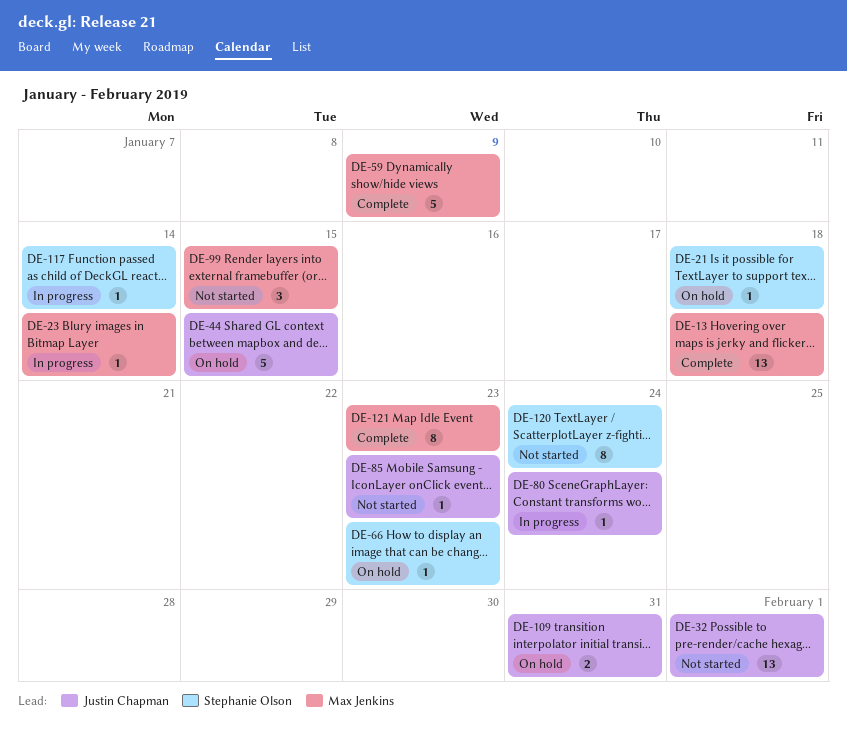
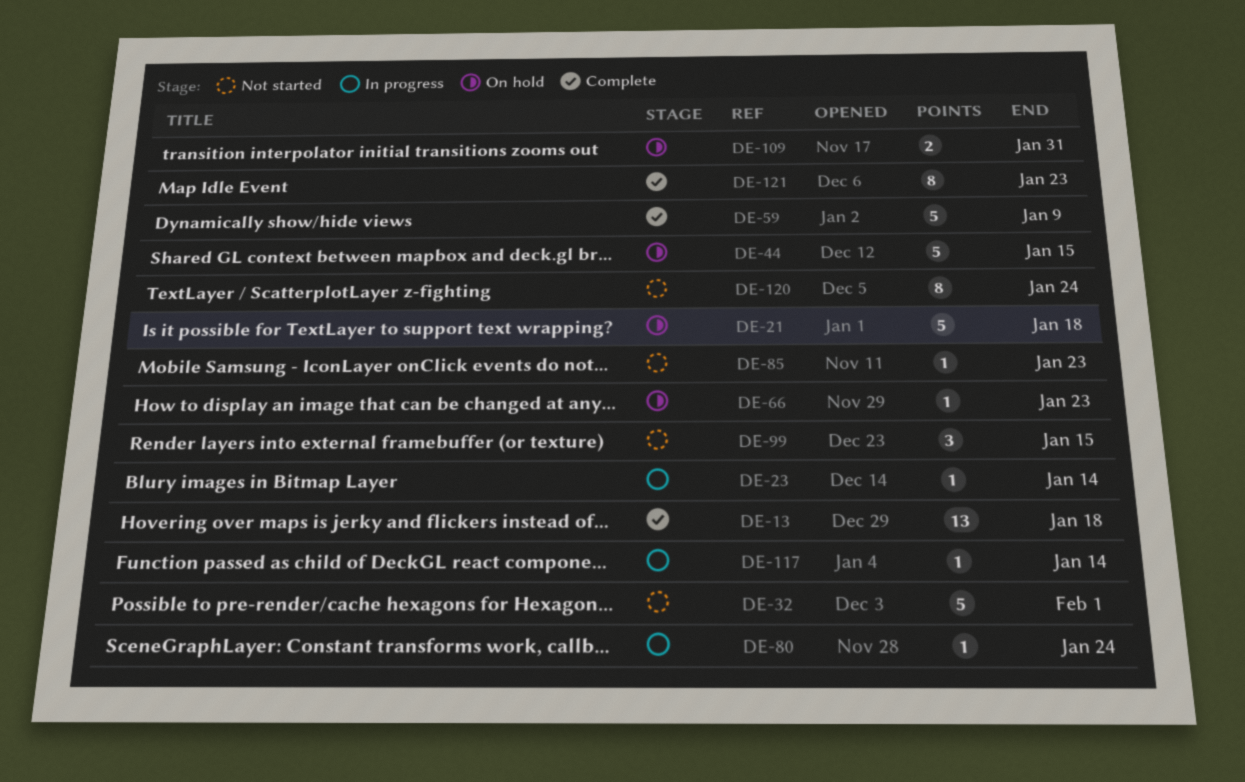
DE-21, estimate: 1 -> 5
DE-32, estimate: 13 -> 5

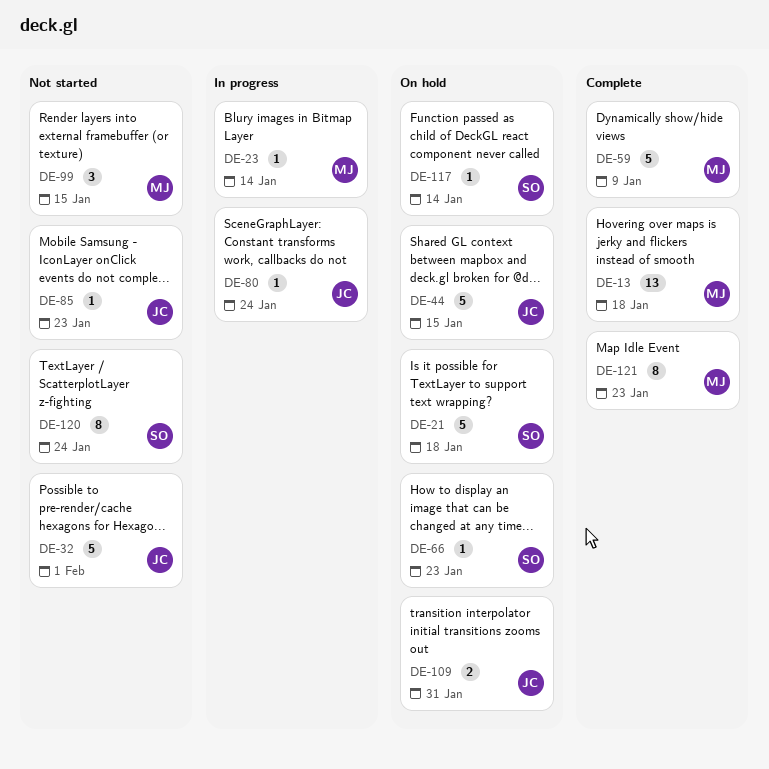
DE-117, status: In progress -> On hold

